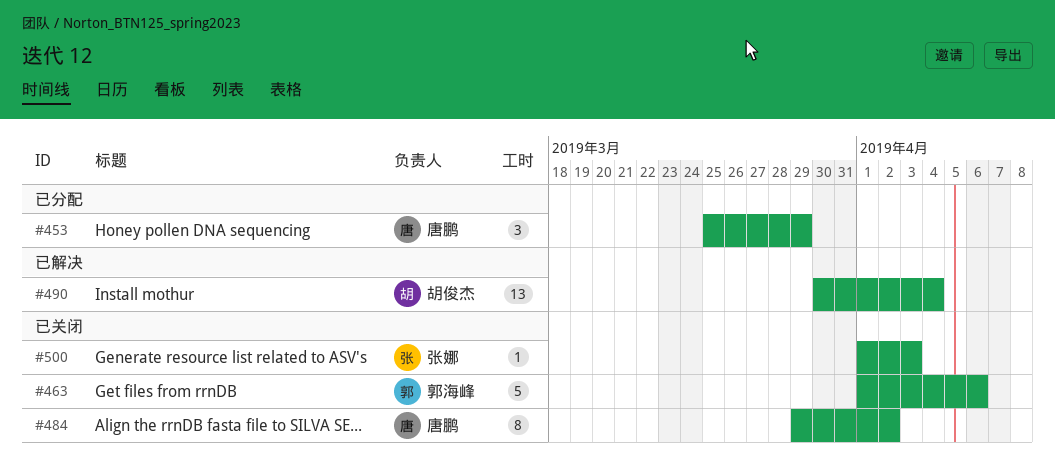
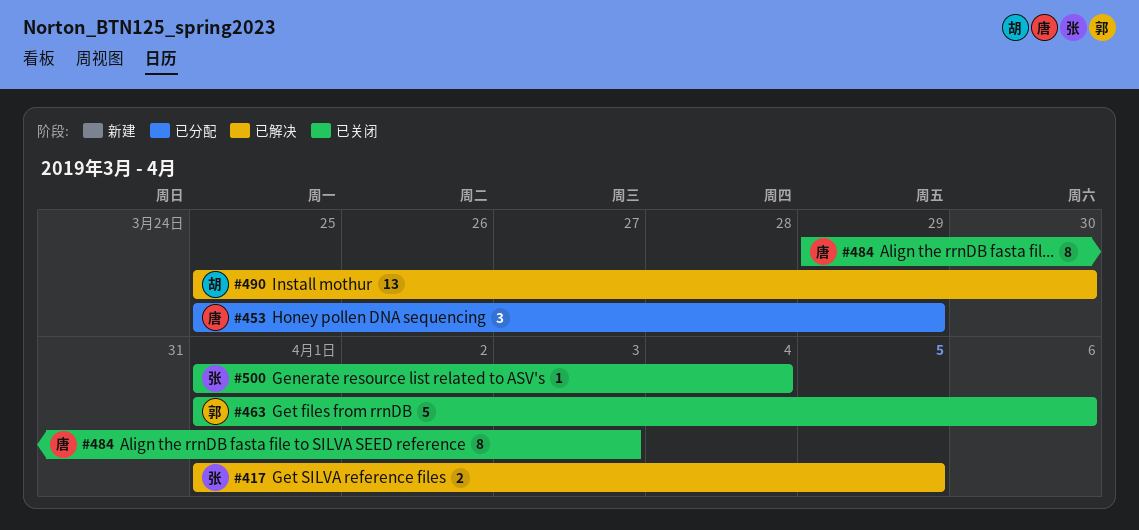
#417: none -> present
#484, due: Apr 2 -> Apr 3
#490, start: Mar 30 -> Mar 25
#490, due: Apr 4 -> Mar 30
#500, due: Apr 3 -> Apr 4

